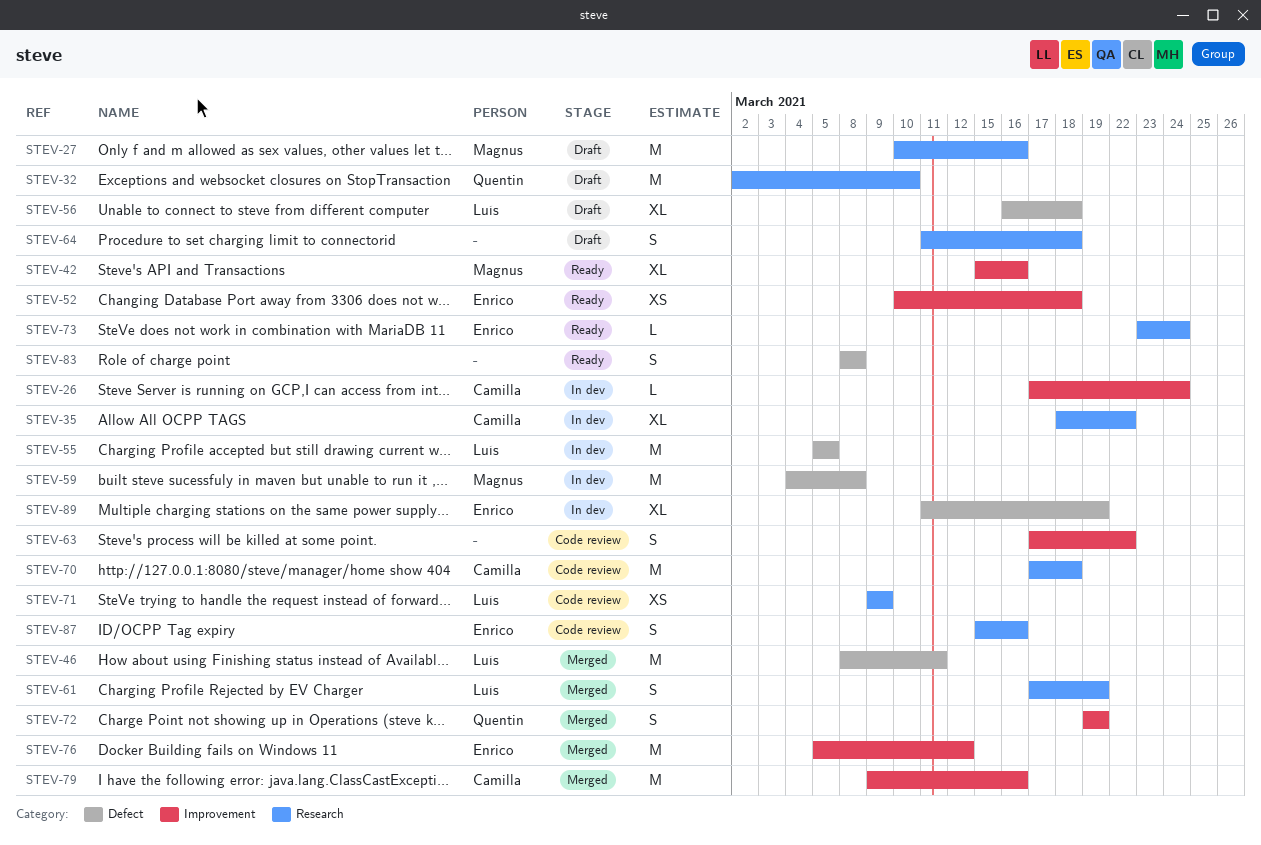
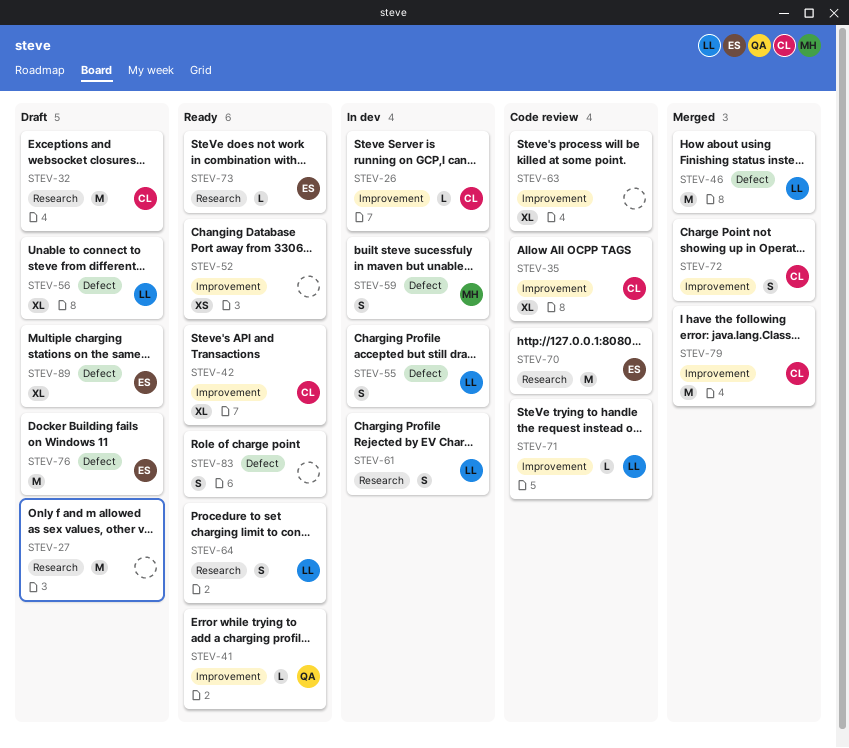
STEV-27, owner: Magnus -> none
STEV-32, owner: Quentin -> Camilla
STEV-35, status: In dev -> Code review
STEV-35, label: Research -> Improvement
STEV-41: none -> present
STEV-42, owner: Magnus -> Camilla
STEV-52, owner: Enrico -> none
STEV-55, estimate: M -> S
STEV-59, estimate: M -> S
STEV-61, status: Merged -> In dev
STEV-63, estimate: S -> XL
STEV-64, status: Draft -> Ready
STEV-64, owner: none -> Luís
STEV-70, owner: Camilla -> Enrico
STEV-71, label: Research -> Improvement
STEV-71, estimate: XS -> L
STEV-72, owner: Quentin -> Camilla
STEV-76, status: Merged -> Draft
STEV-76, label: Improvement -> Defect
STEV-87: present -> none
STEV-89, status: In dev -> Draft

